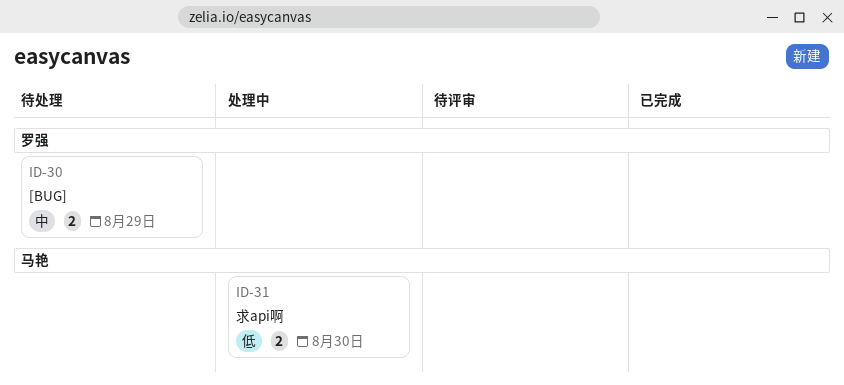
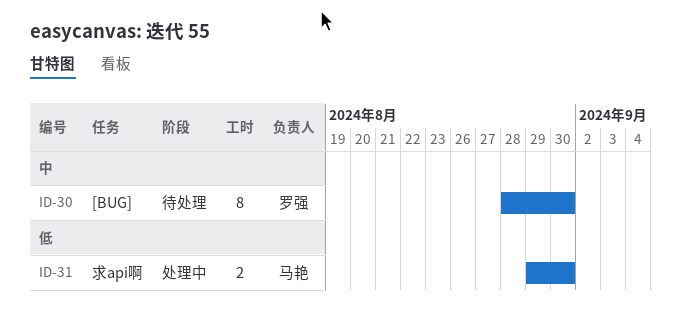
ID-30, estimate: 2 -> 8
ID-30, due: Aug 29 -> Aug 30

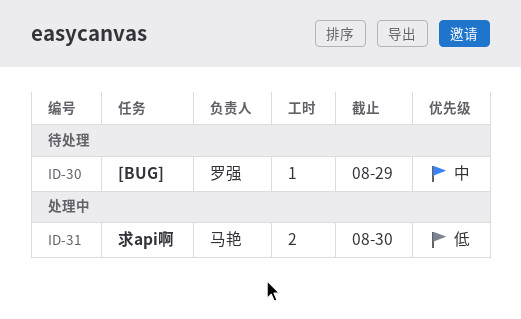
ID-30, estimate: 8 -> 1
ID-30, due: Aug 30 -> Aug 29

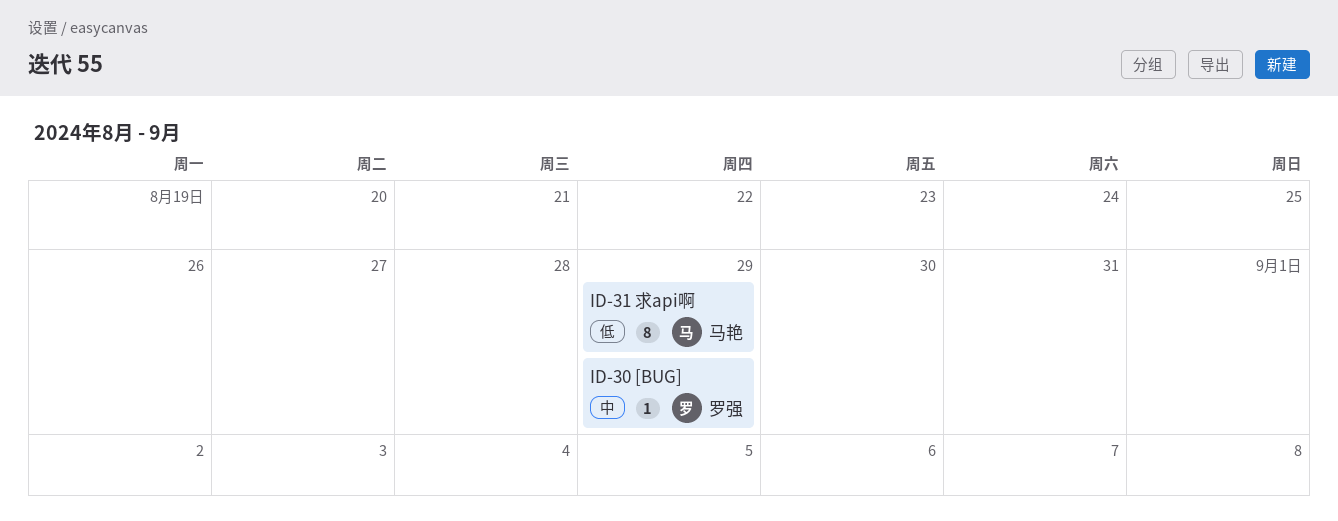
ID-31, estimate: 2 -> 8
ID-31, due: Aug 30 -> Aug 29

